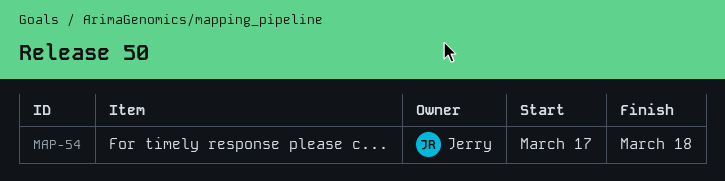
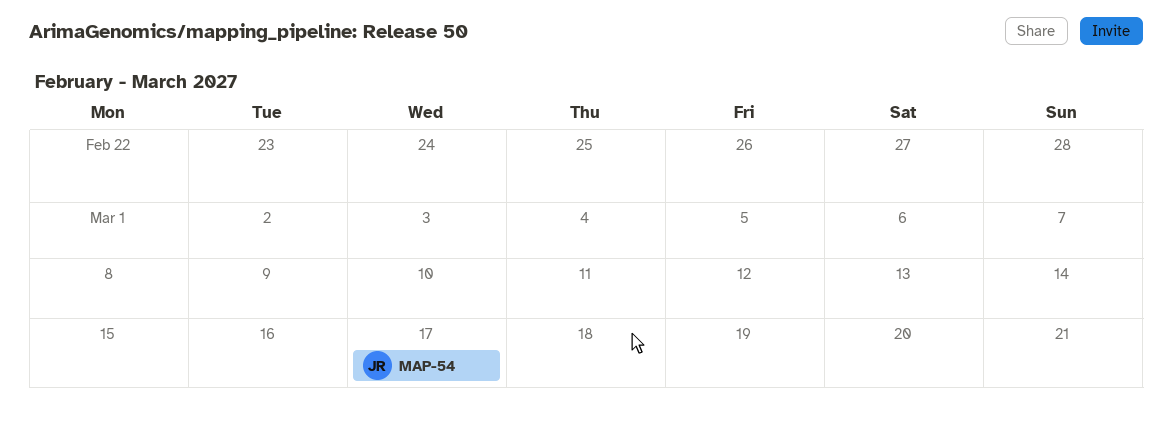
MAP-54, due: Mar 18 -> Mar 17

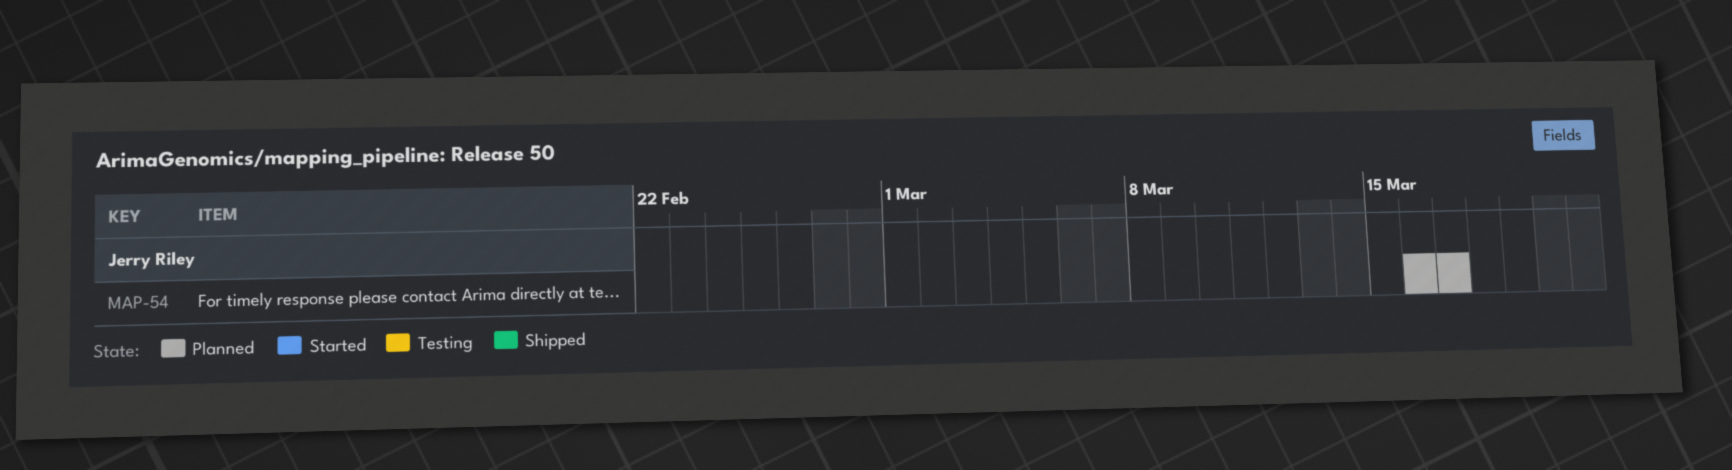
MAP-54, start: Mar 17 -> Mar 16

